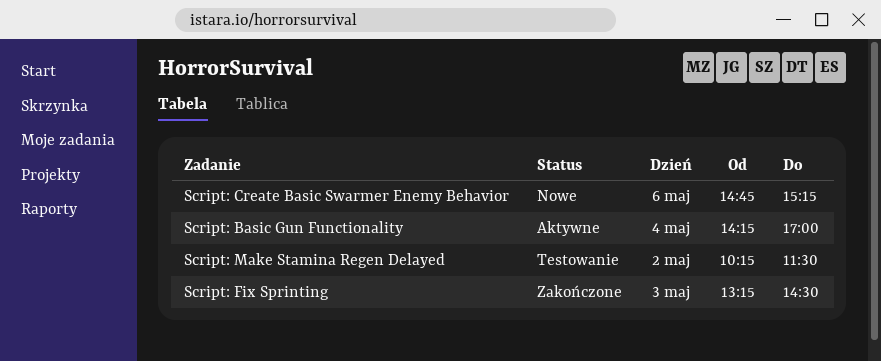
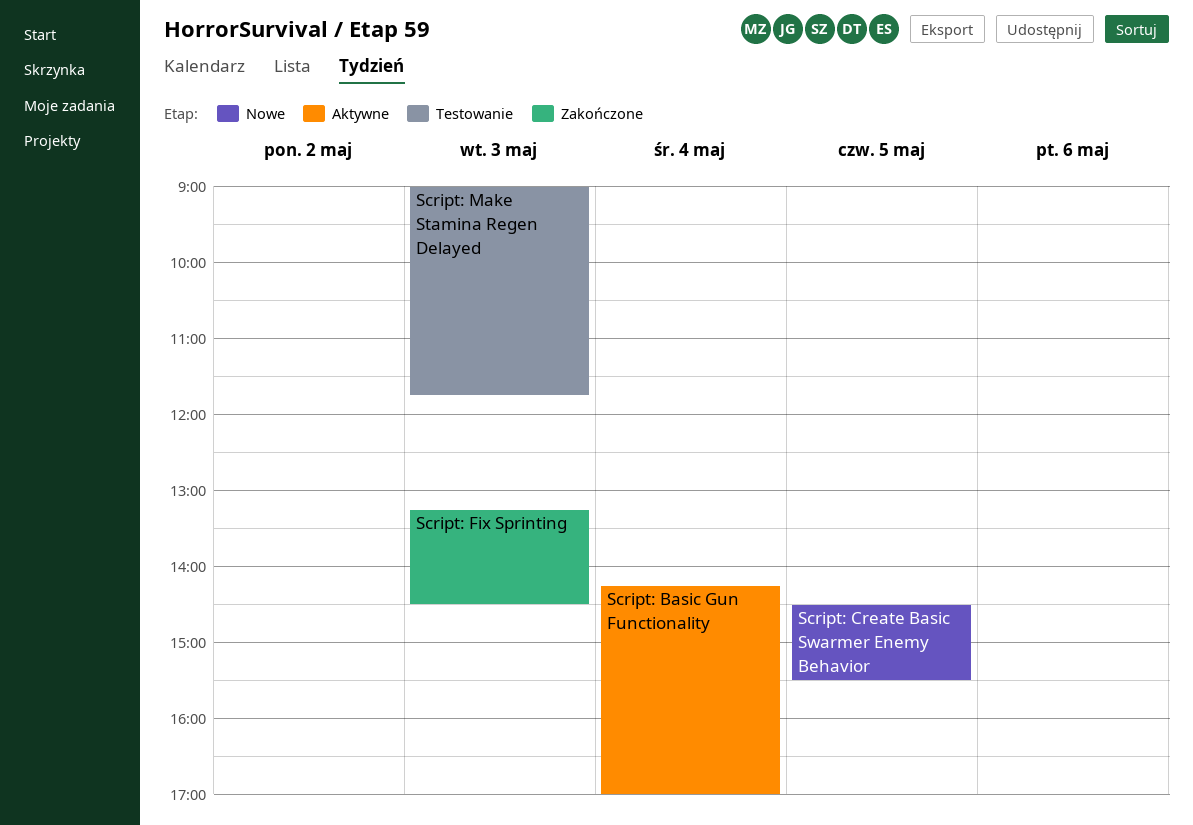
Script: Create Basic Swarmer Enemy Behavior, day: May 6 -> May 5
Script: Create Basic Swarmer Enemy Behavior, begins: 14:45 -> 14:30
Script: Create Basic Swarmer Enemy Behavior, ends: 15:15 -> 15:30
Script: Make Stamina Regen Delayed, day: May 2 -> May 3
Script: Make Stamina Regen Delayed, begins: 10:15 -> 09:00
Script: Make Stamina Regen Delayed, ends: 11:30 -> 11:45

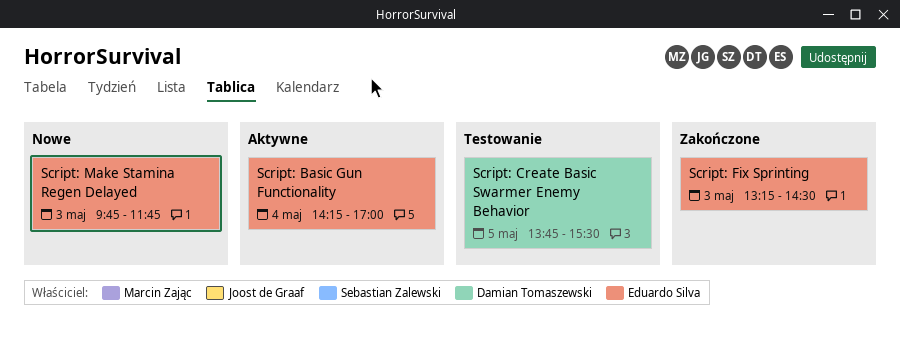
Script: Create Basic Swarmer Enemy Behavior, status: Nowe -> Testowanie
Script: Create Basic Swarmer Enemy Behavior, begins: 14:30 -> 13:45
Script: Make Stamina Regen Delayed, status: Testowanie -> Nowe
Script: Make Stamina Regen Delayed, begins: 09:00 -> 09:45

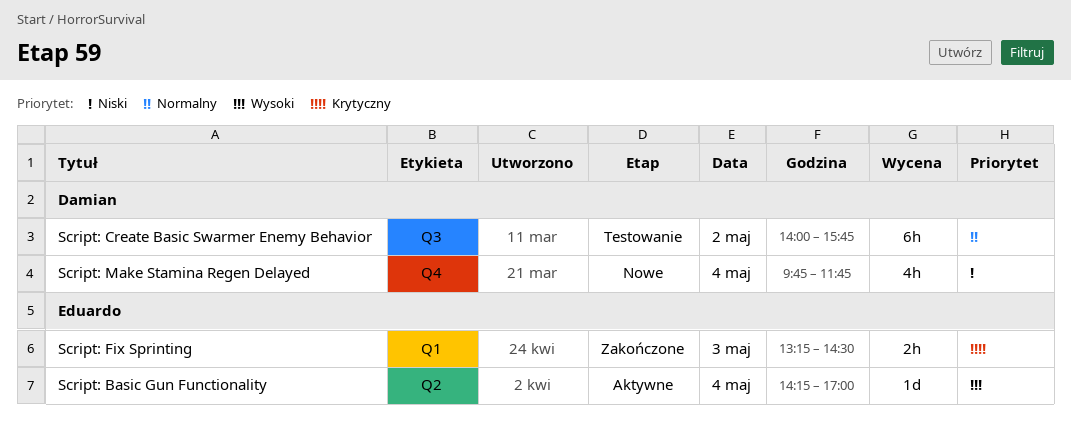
Script: Create Basic Swarmer Enemy Behavior, day: May 5 -> May 2
Script: Create Basic Swarmer Enemy Behavior, begins: 13:45 -> 14:00
Script: Create Basic Swarmer Enemy Behavior, ends: 15:30 -> 15:45
Script: Make Stamina Regen Delayed, owner: Eduardo Silva -> Damian Tomaszewski
Script: Make Stamina Regen Delayed, day: May 3 -> May 4

